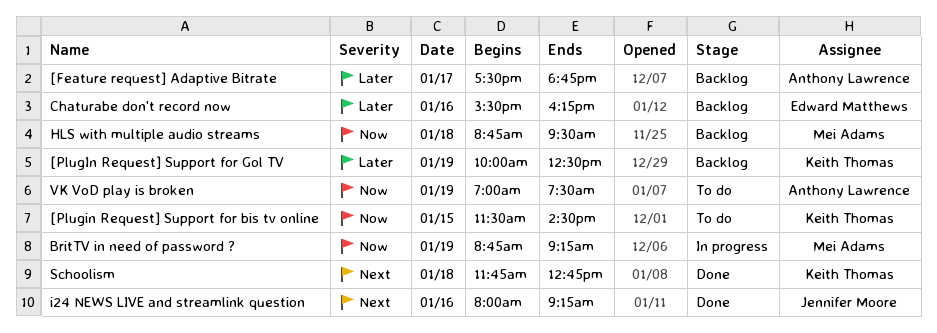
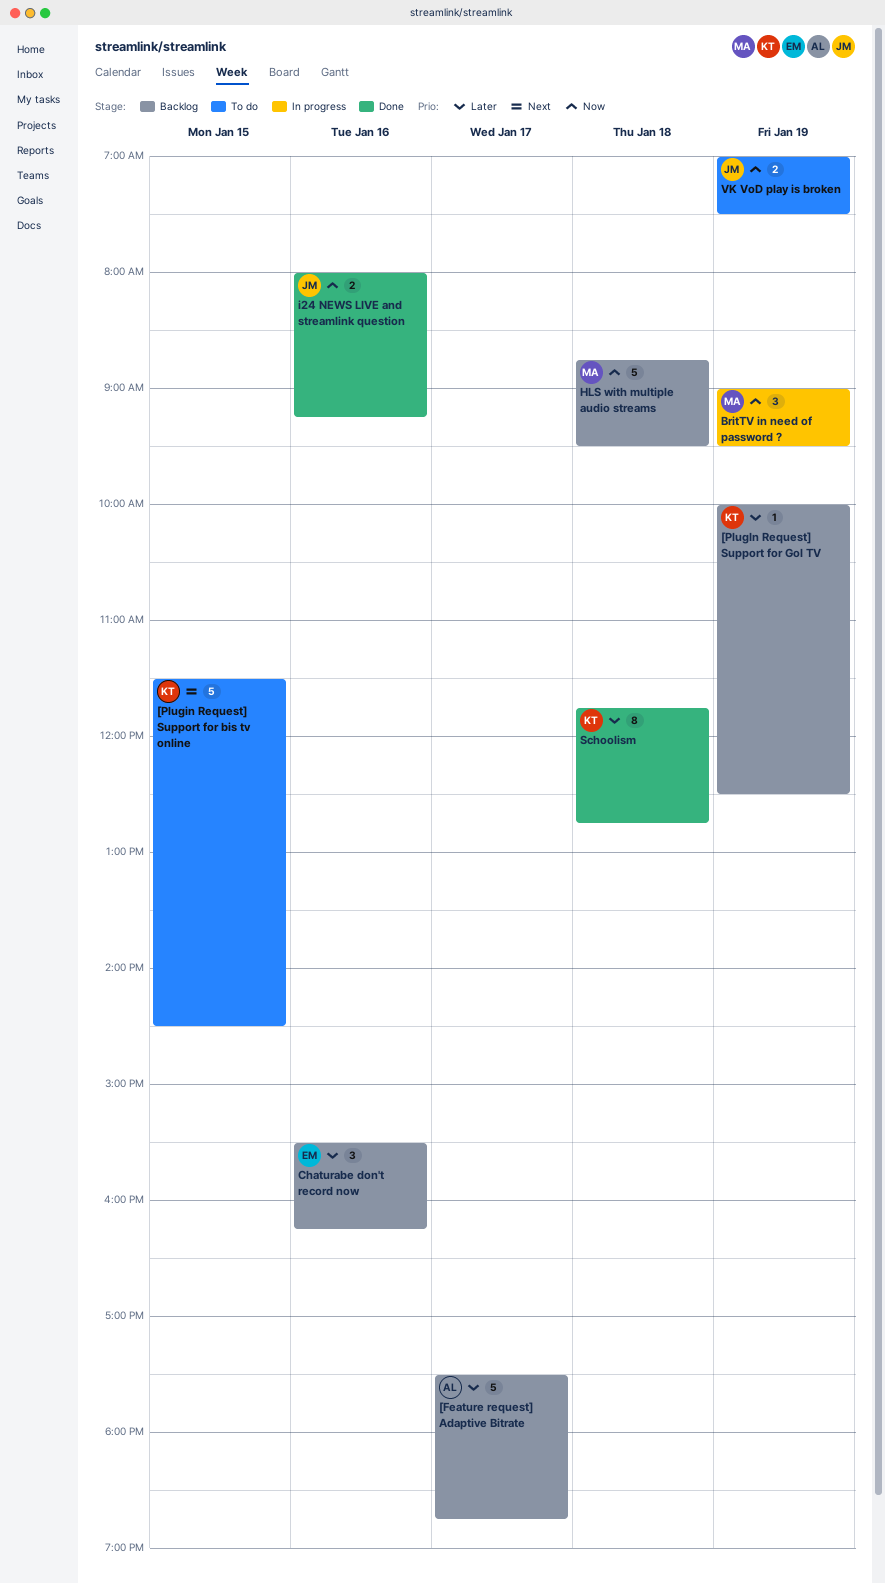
[Plugin Request] Support for bis tv online, priority: Now -> Next
BritTV in need of password ?, begins: 08:45 -> 09:00
BritTV in need of password ?, ends: 09:15 -> 09:30
i24 NEWS LIVE and streamlink question, priority: Next -> Now
Schoolism, priority: Next -> Later
VK VoD play is broken, owner: Anthony Lawrence -> Jennifer Moore

